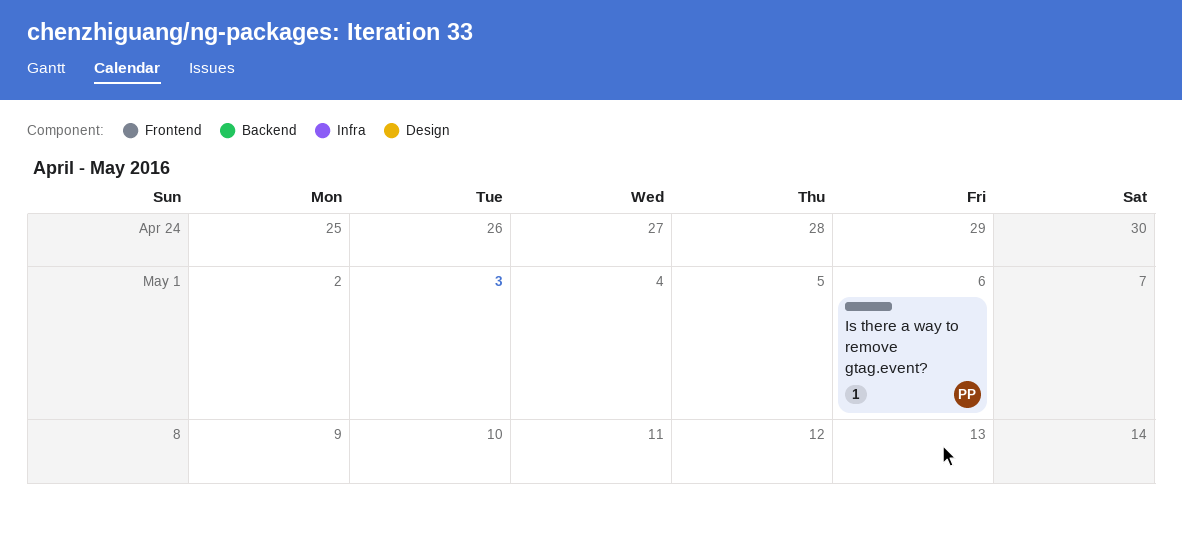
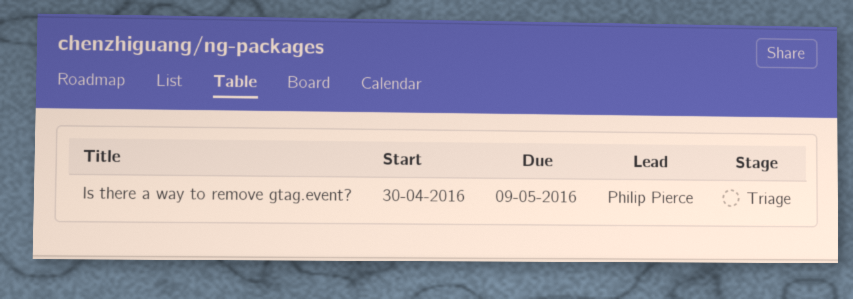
Is there a way to remove gtag.event?, due: May 6 -> May 9

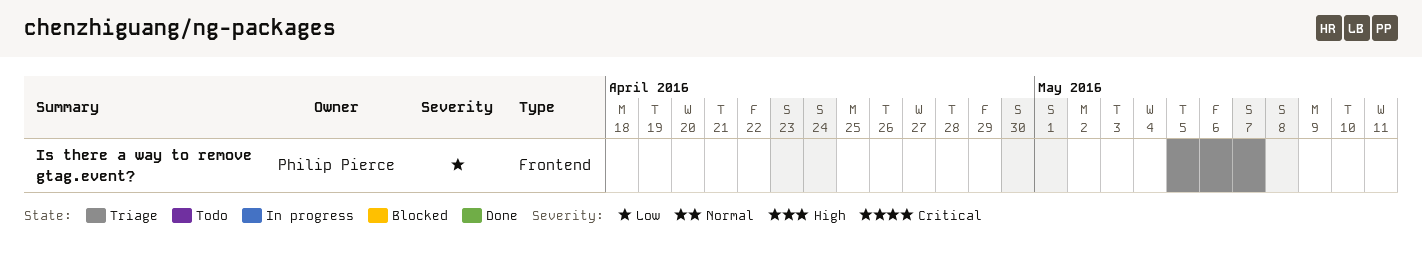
Is there a way to remove gtag.event?, start: Apr 30 -> May 5
Is there a way to remove gtag.event?, due: May 9 -> May 7

